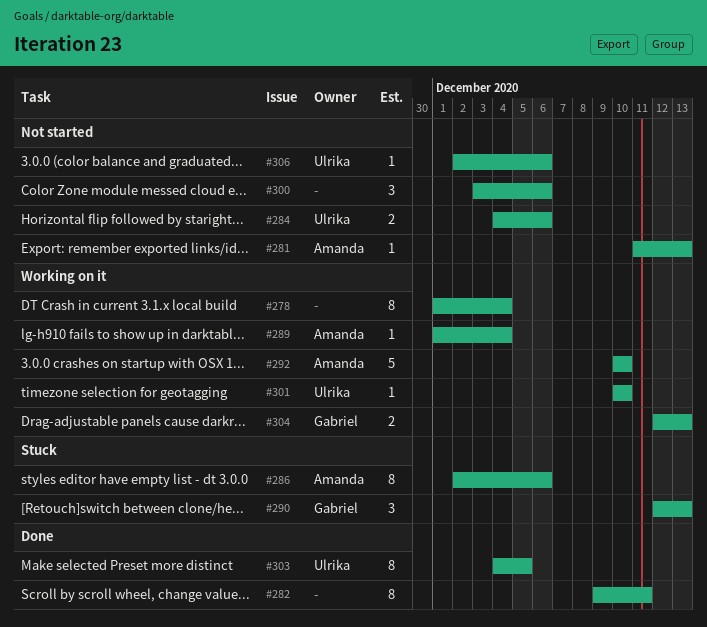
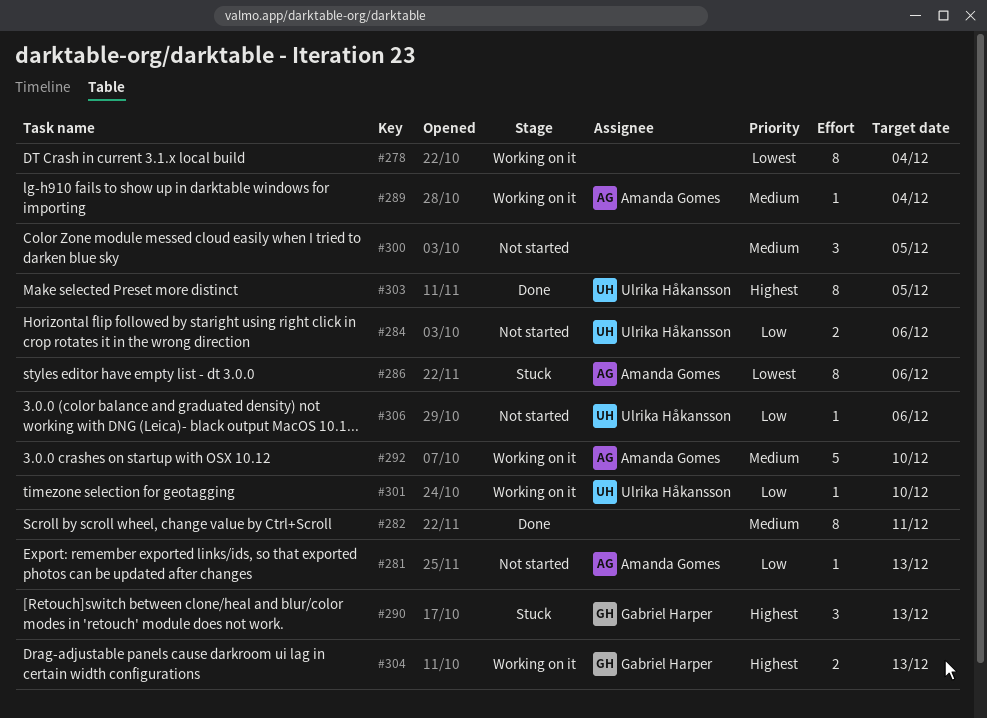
#300, due: Dec 6 -> Dec 5

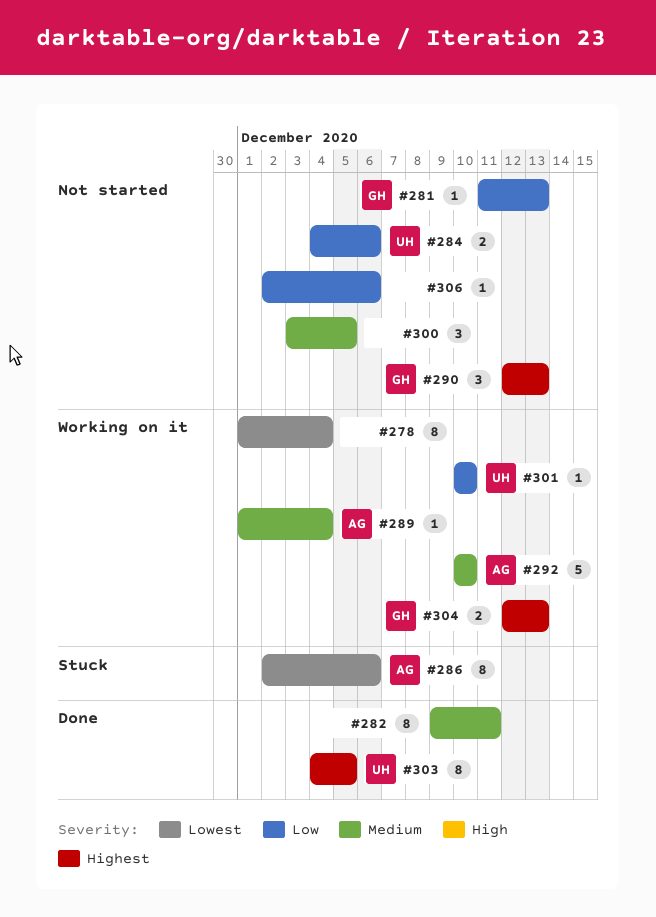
#281, owner: Amanda Gomes -> Gabriel Harper
#290, status: Stuck -> Not started
#306, owner: Ulrika Håkansson -> none

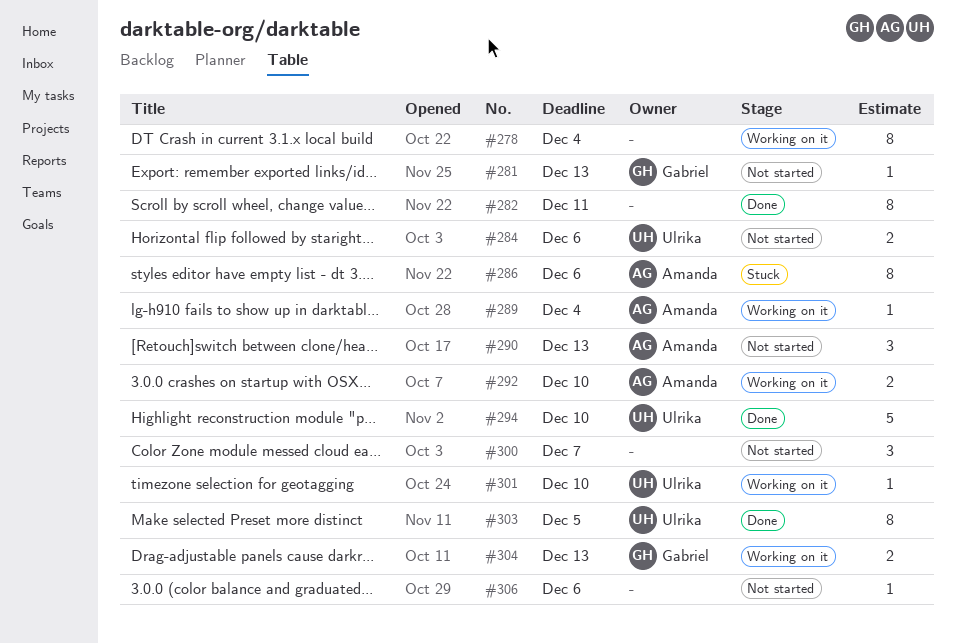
#290, owner: Gabriel -> Amanda
#292, estimate: 5 -> 2
#294: none -> present
#300, due: Dec 5 -> Dec 7

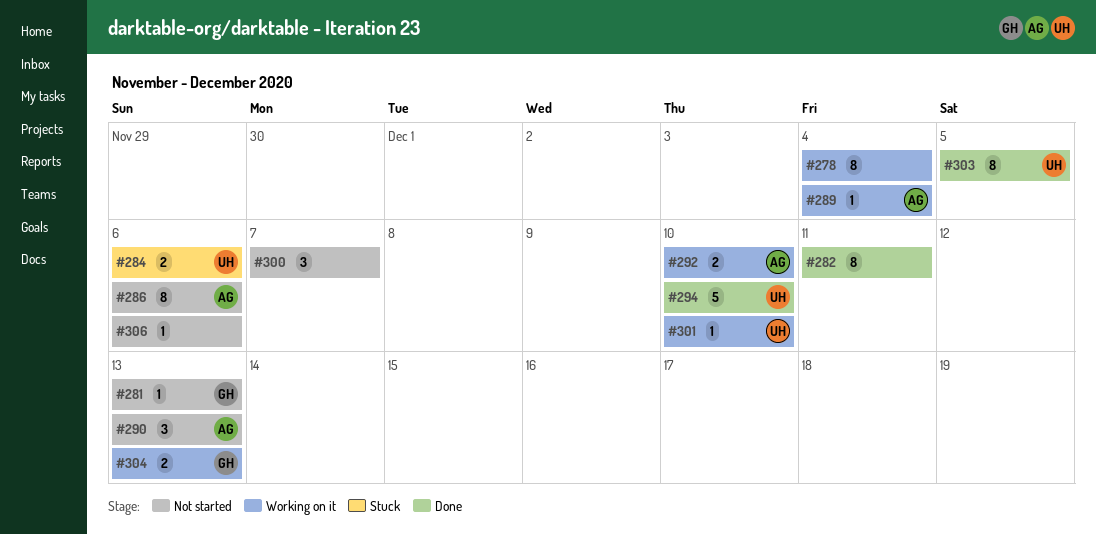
#284, status: Not started -> Stuck
#286, status: Stuck -> Not started

